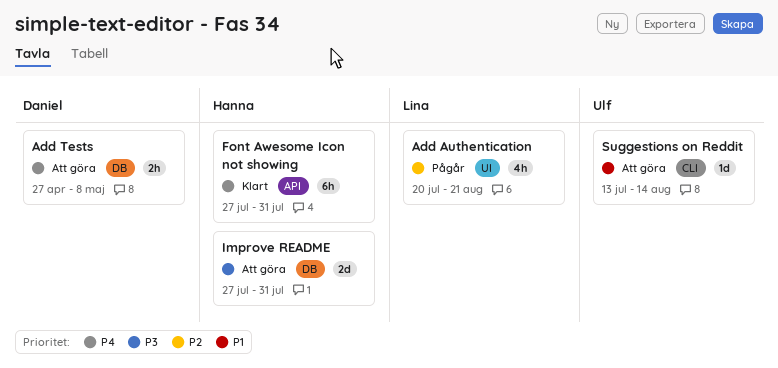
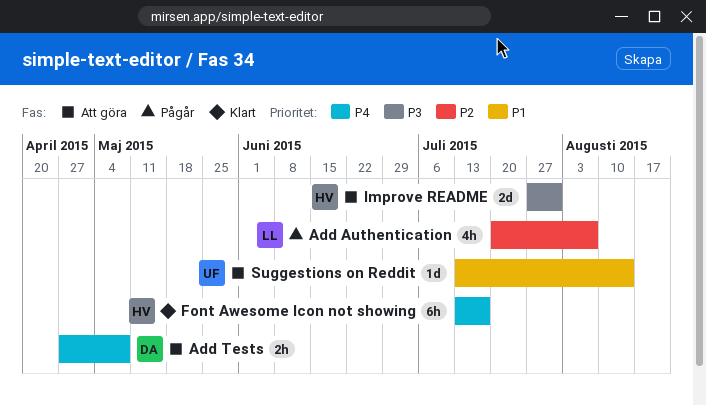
Add Authentication, due: Aug 21 -> Aug 7
Font Awesome Icon not showing, start: Jul 27 -> Jul 13
Font Awesome Icon not showing, due: Jul 31 -> Jul 17

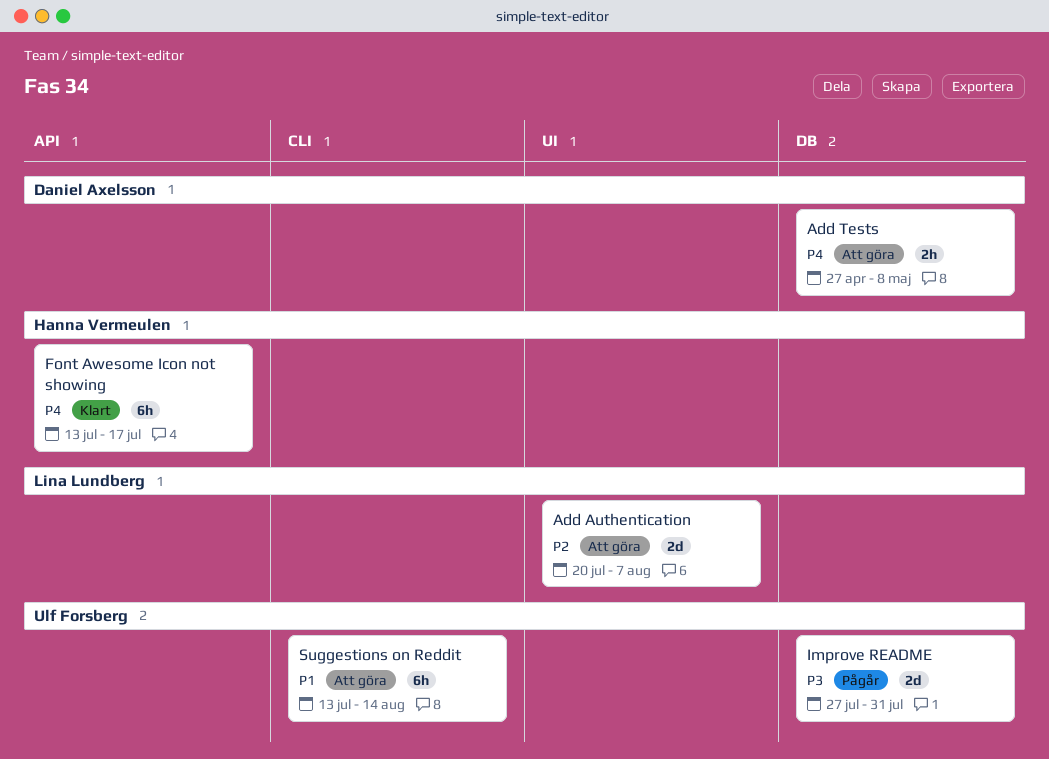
Add Authentication, status: Pågår -> Att göra
Add Authentication, estimate: 4h -> 2d
Improve README, status: Att göra -> Pågår
Improve README, owner: Hanna Vermeulen -> Ulf Forsberg
Suggestions on Reddit, estimate: 1d -> 6h

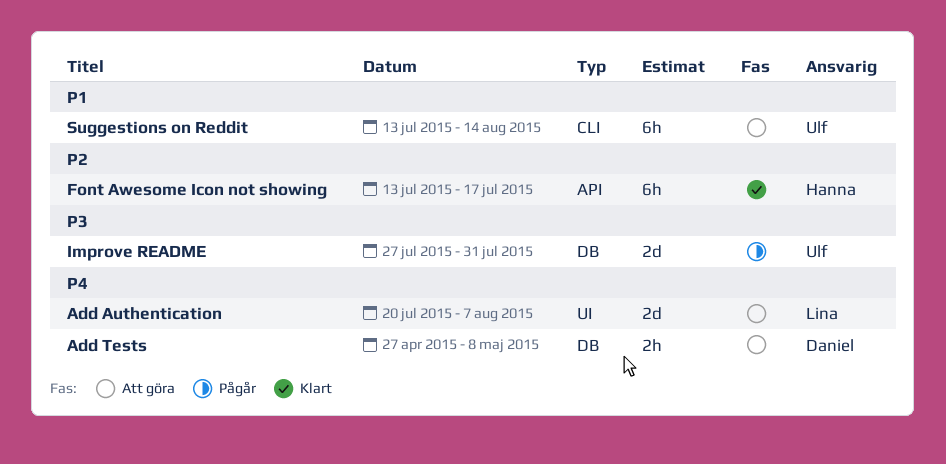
Add Authentication, priority: P2 -> P4
Font Awesome Icon not showing, priority: P4 -> P2

